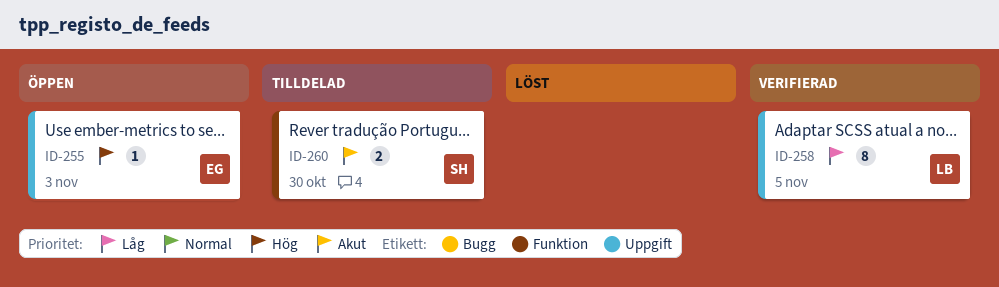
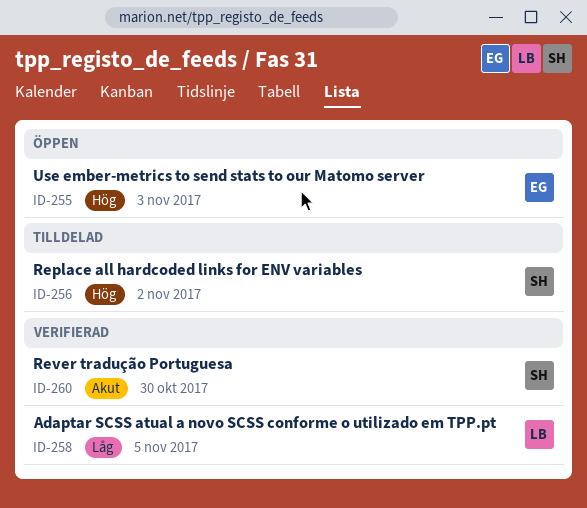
ID-256: none -> present
ID-260, status: Tilldelad -> Verifierad

